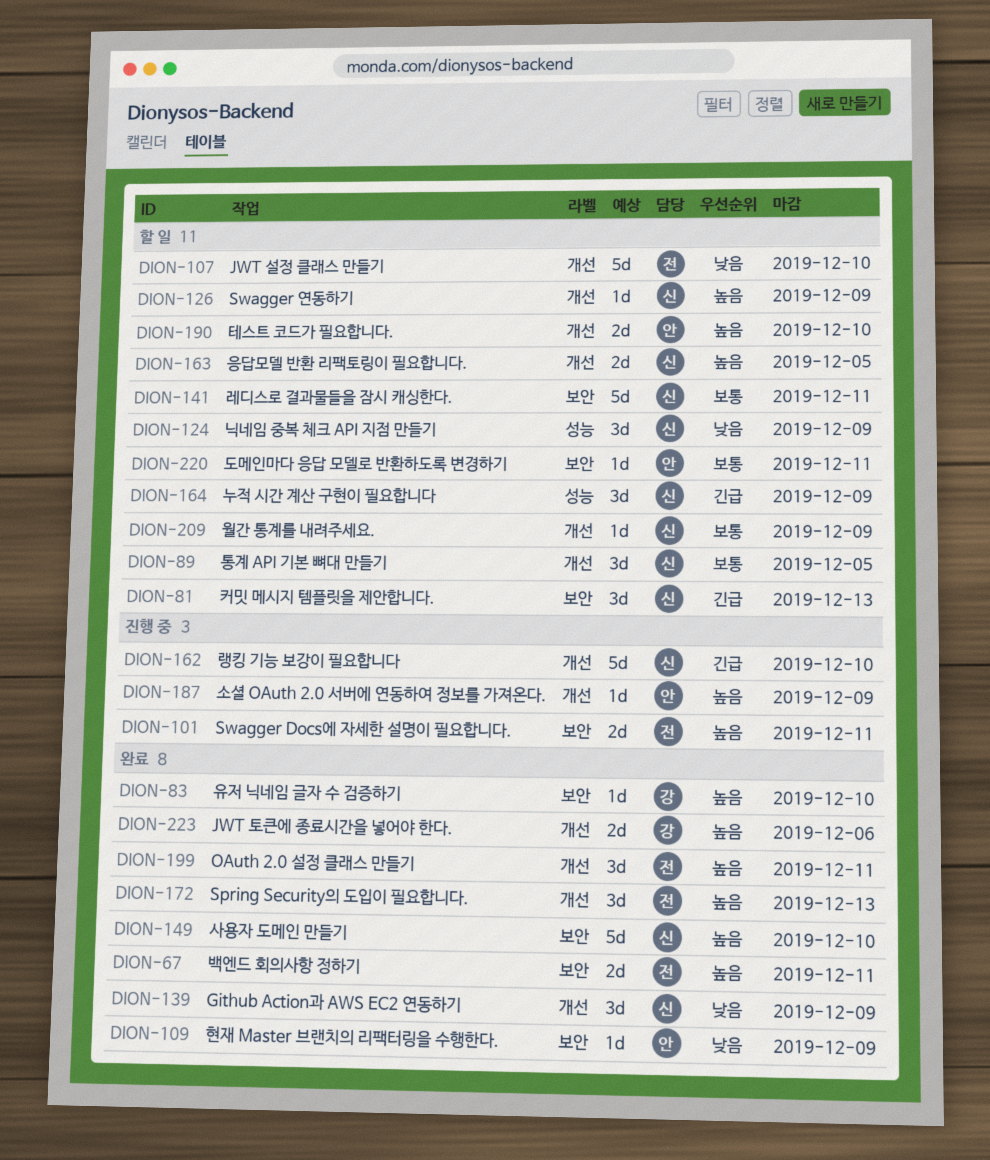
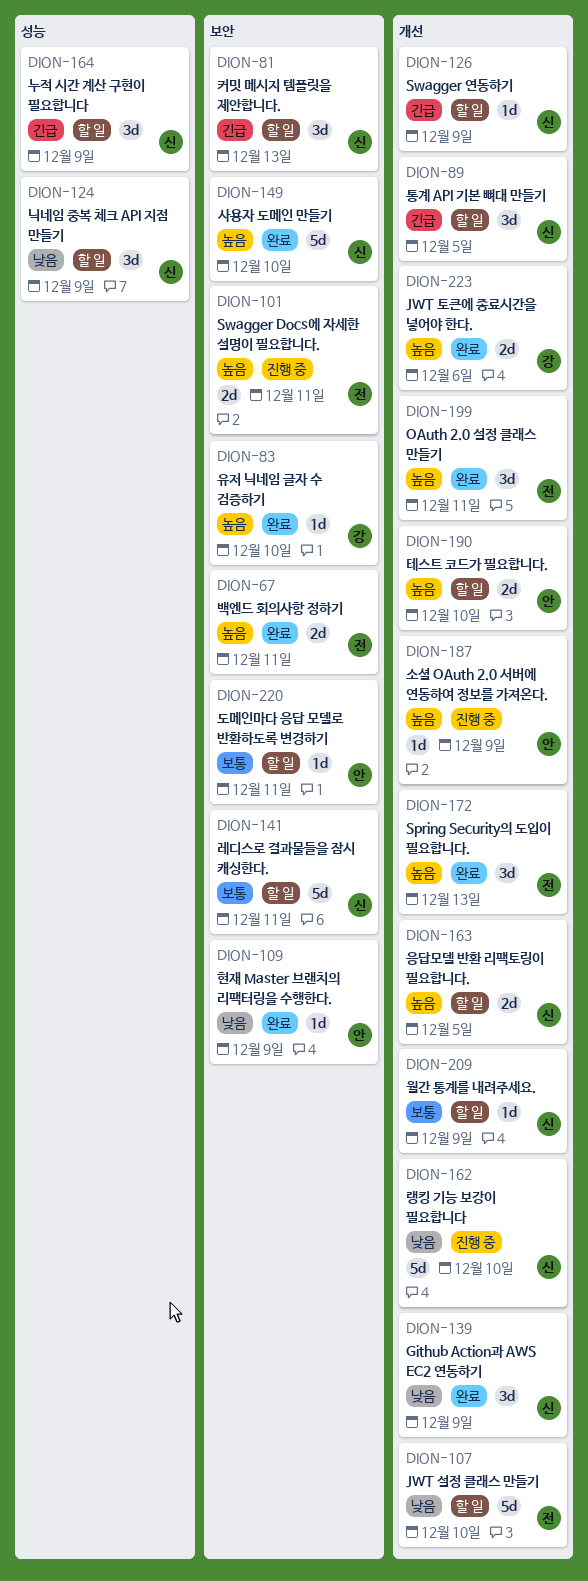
DION-89, priority: 보통 -> 긴급
DION-126, priority: 높음 -> 긴급
DION-162, priority: 긴급 -> 낮음

